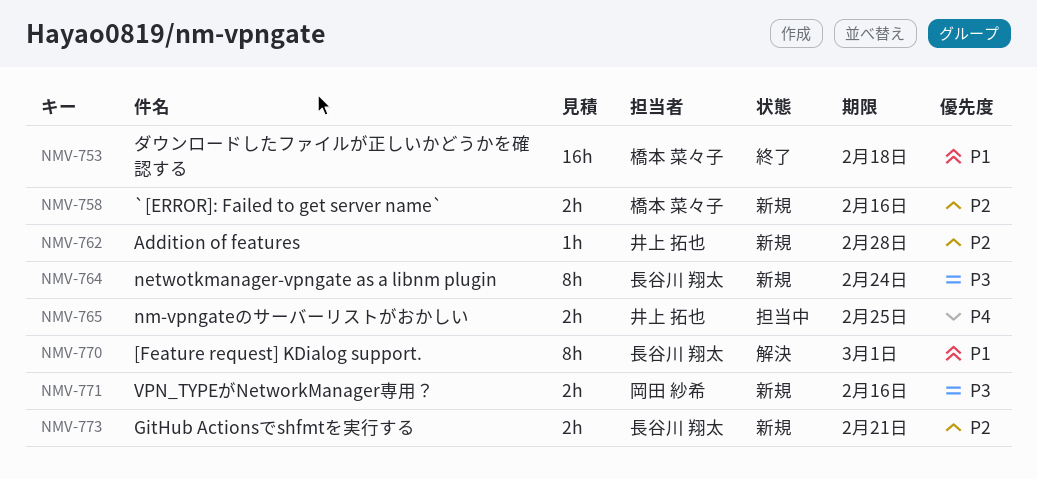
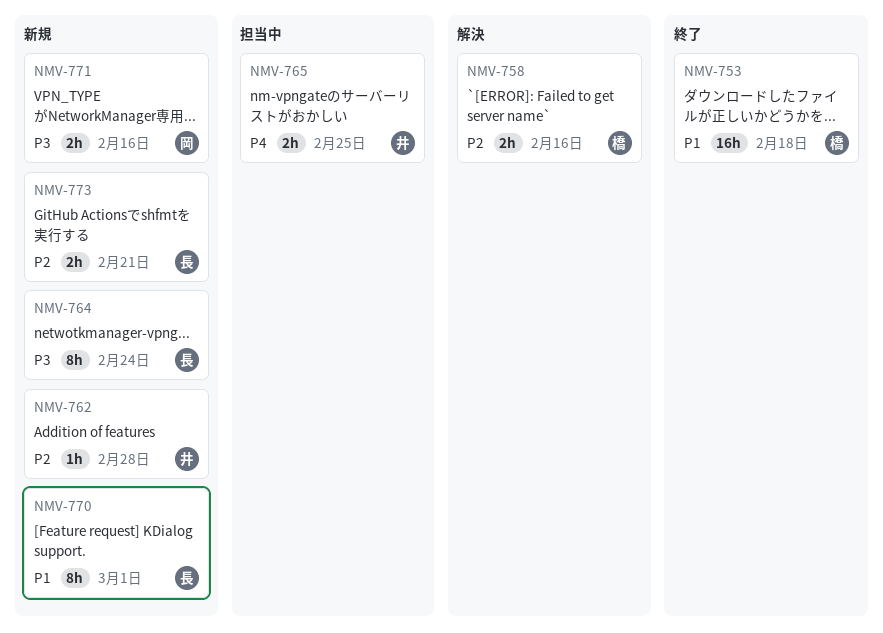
NMV-758, status: 新規 -> 解決
NMV-770, status: 解決 -> 新規

